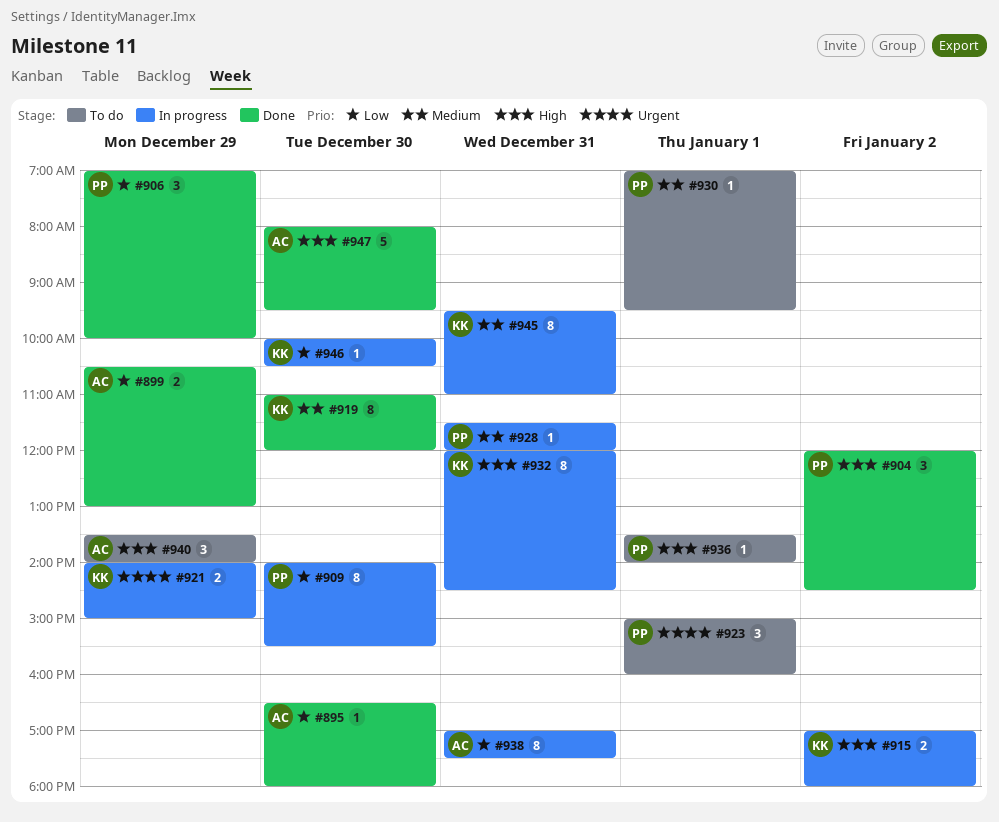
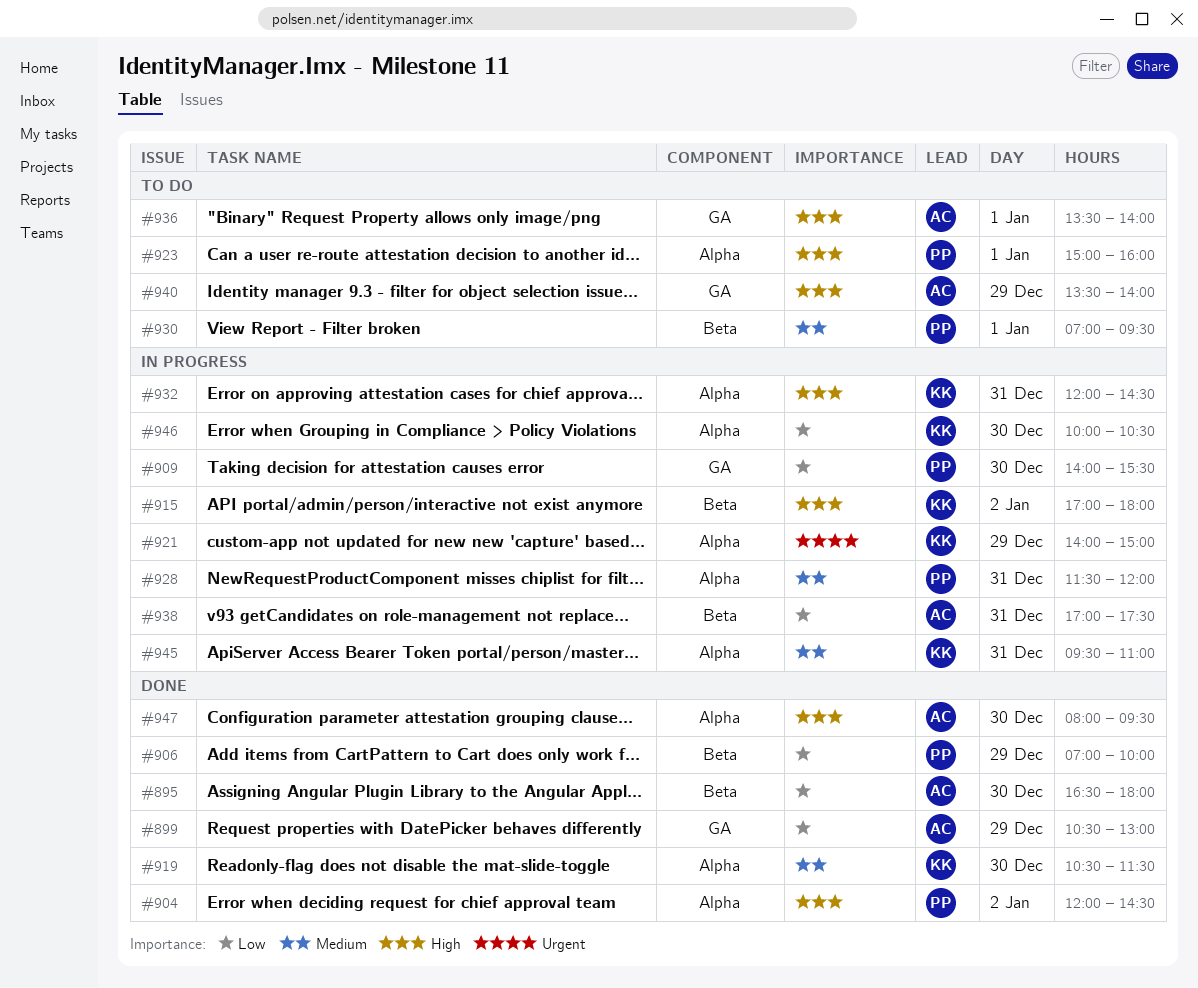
#919, begins: 11:00 -> 10:30
#919, ends: 12:00 -> 11:30
#923, priority: Urgent -> High
#936, owner: PP -> AC

